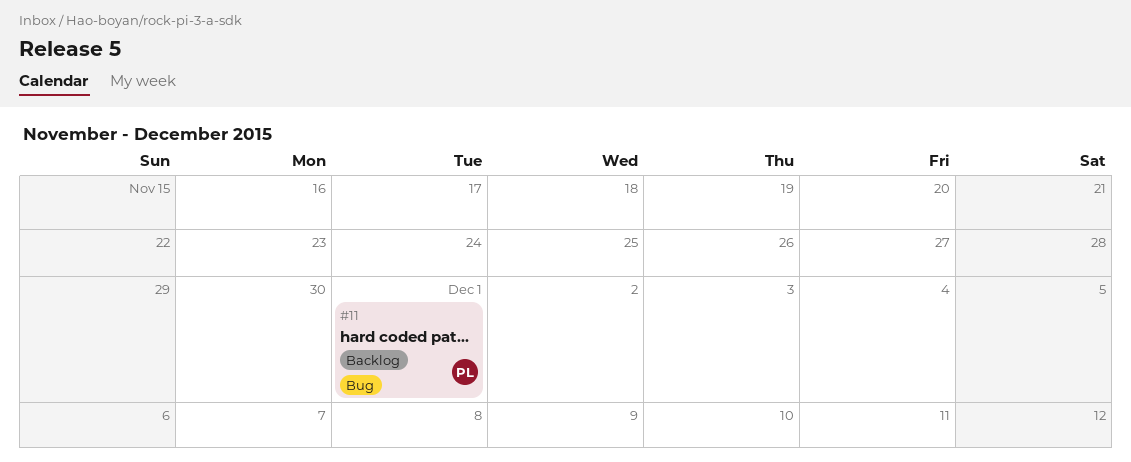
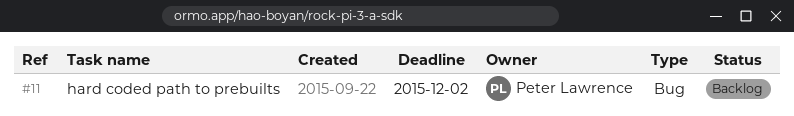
#11, due: Dec 1 -> Dec 2

